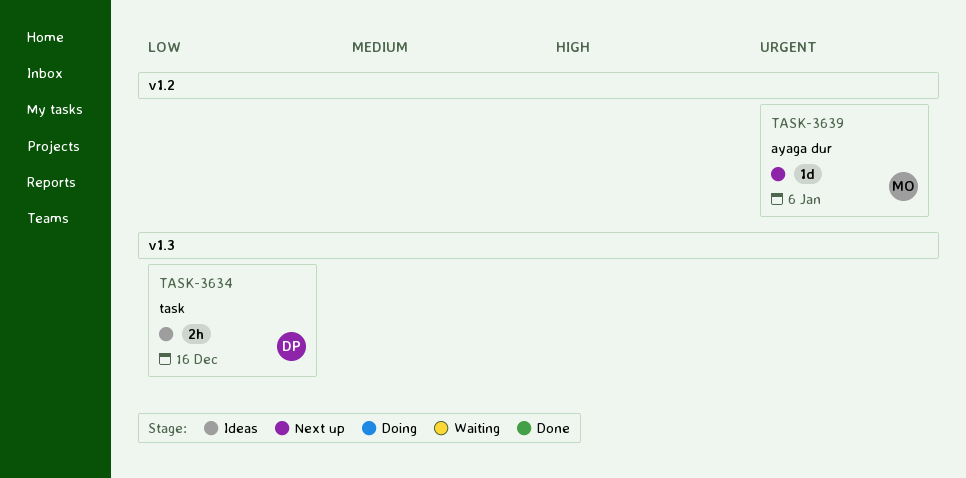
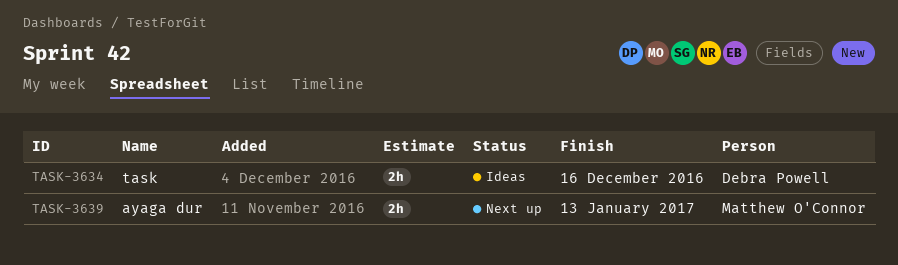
TASK-3639, estimate: 1d -> 2h
TASK-3639, due: Jan 6 -> Jan 13

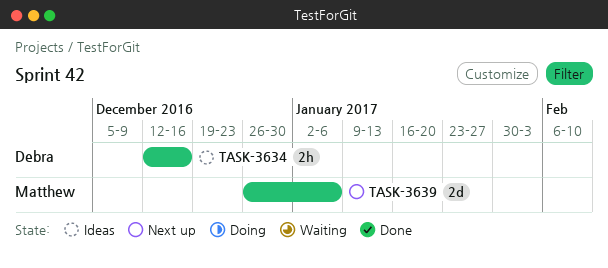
TASK-3639, estimate: 2h -> 2d
TASK-3639, due: Jan 13 -> Jan 6

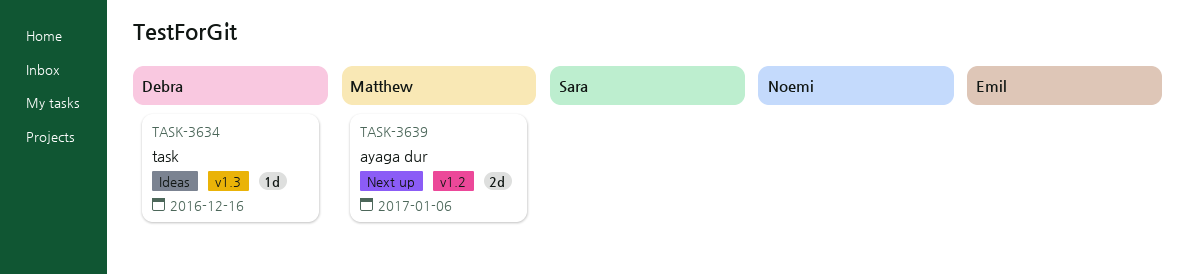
TASK-3634, estimate: 2h -> 1d

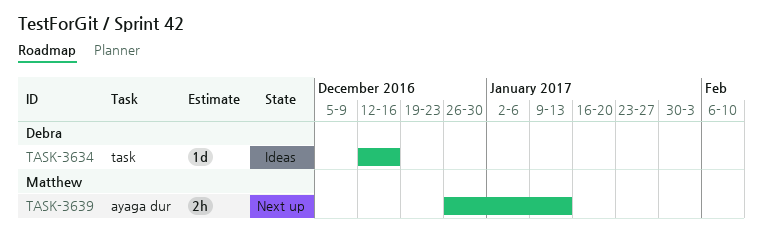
TASK-3639, estimate: 2d -> 2h
TASK-3639, due: Jan 6 -> Jan 13

